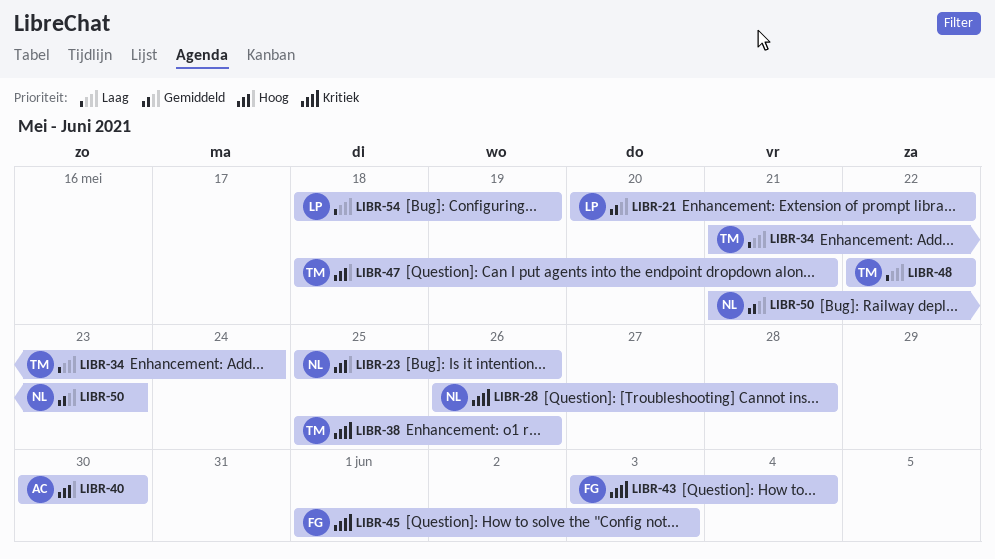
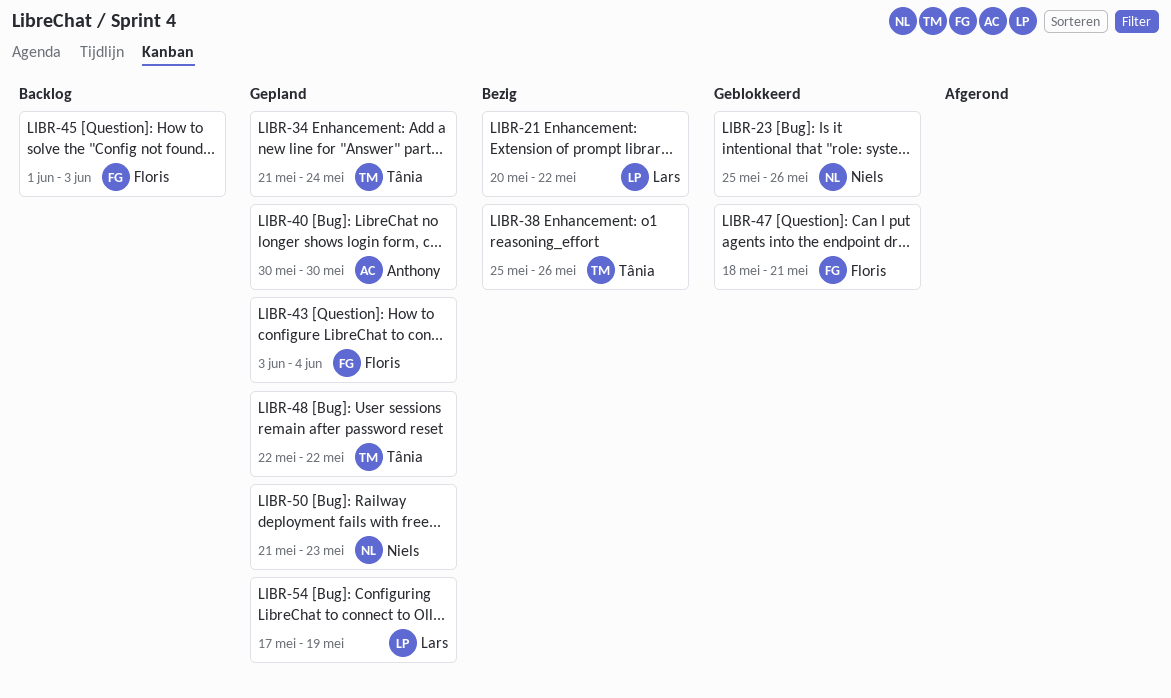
LIBR-28: present -> none
LIBR-47, owner: Tânia -> Floris
LIBR-54, start: May 18 -> May 17

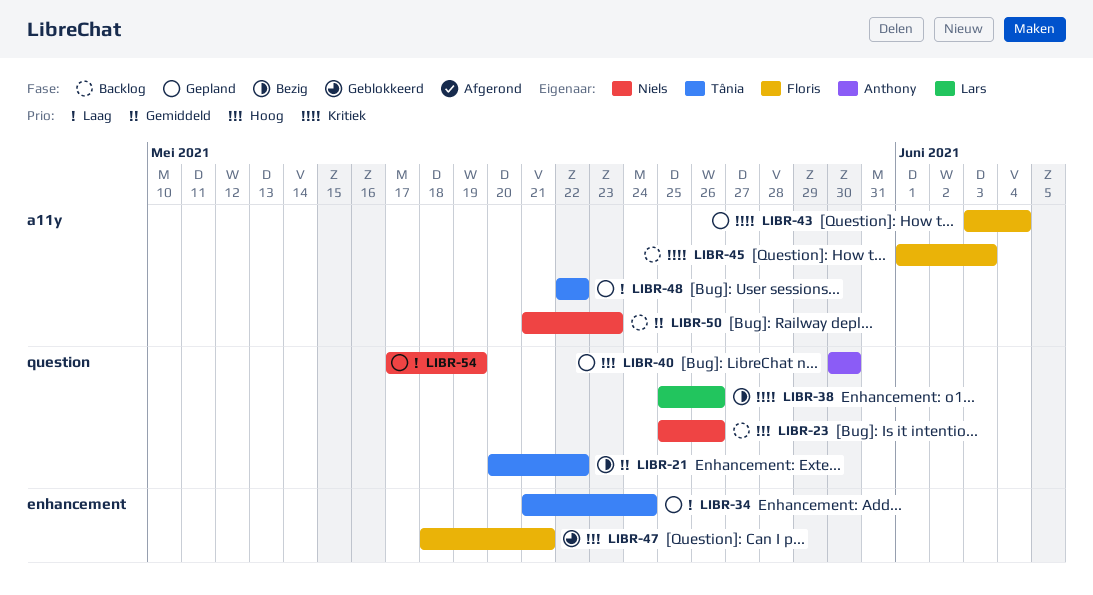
LIBR-21, owner: Lars -> Tânia
LIBR-23, status: Geblokkeerd -> Backlog
LIBR-38, owner: Tânia -> Lars
LIBR-50, status: Gepland -> Backlog
LIBR-54, owner: Lars -> Niels

